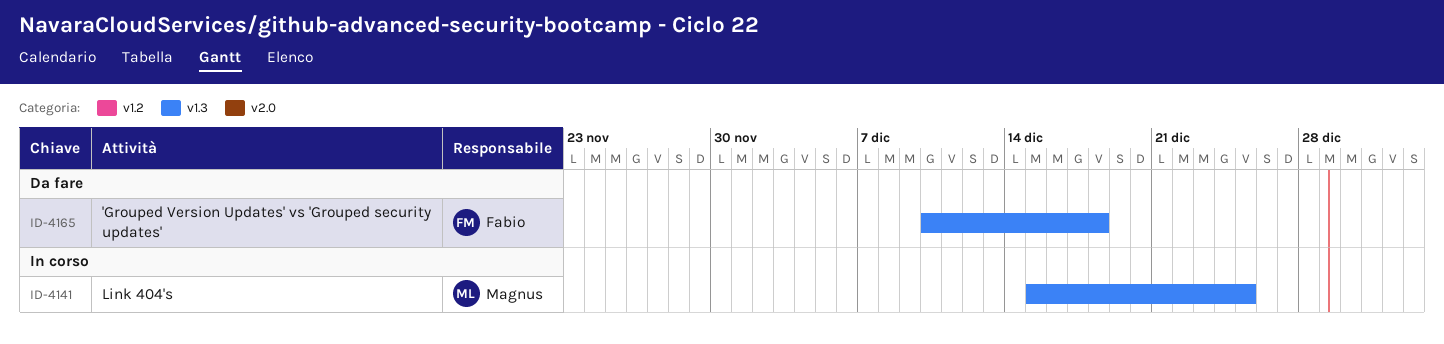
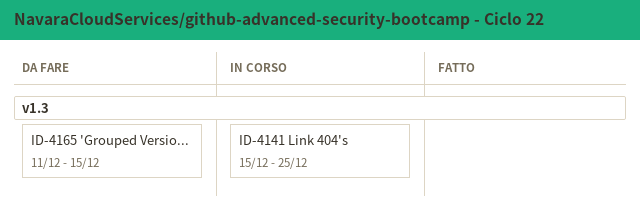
ID-4165, start: Dec 10 -> Dec 11
ID-4165, due: Dec 18 -> Dec 15

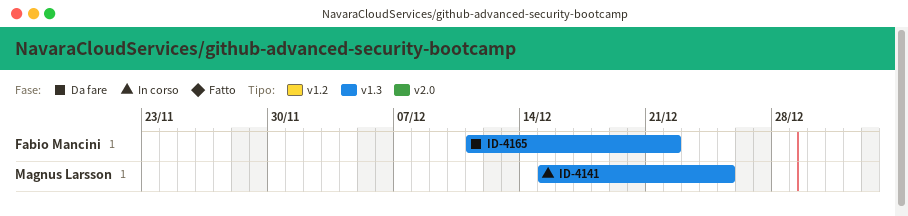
ID-4165, due: Dec 15 -> Dec 22

